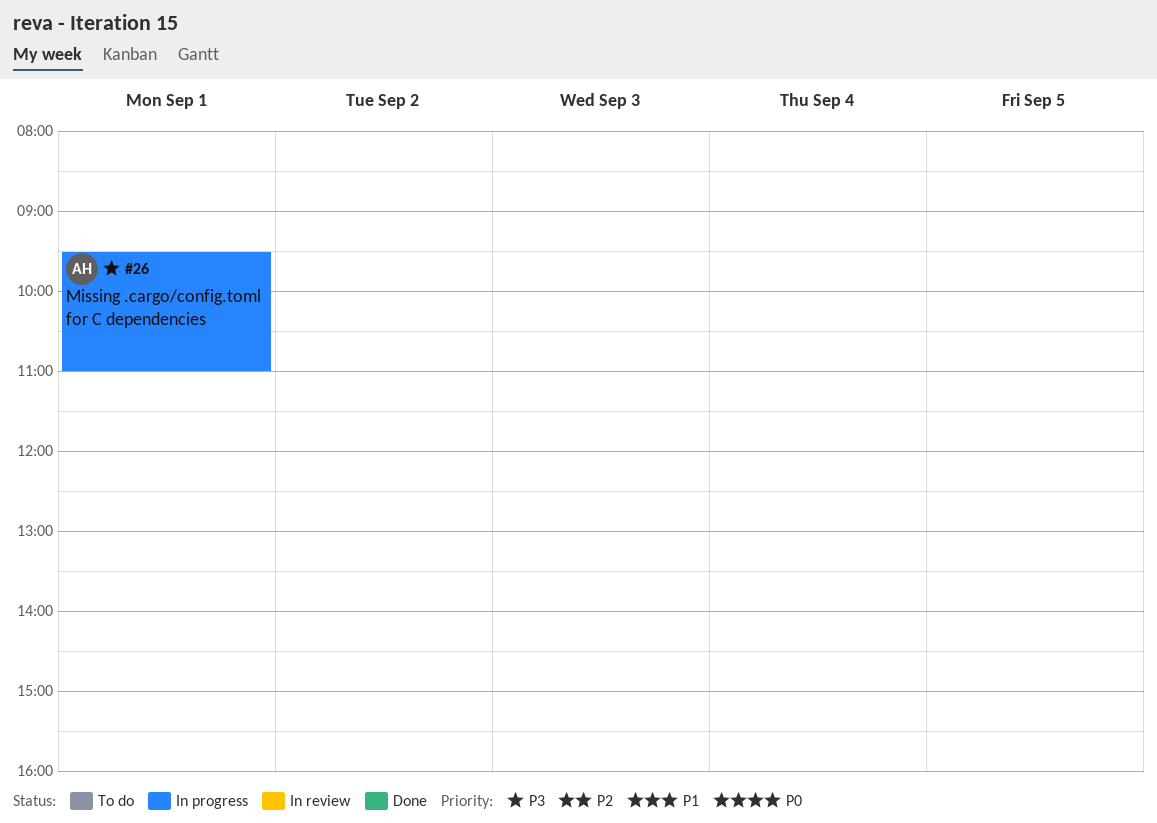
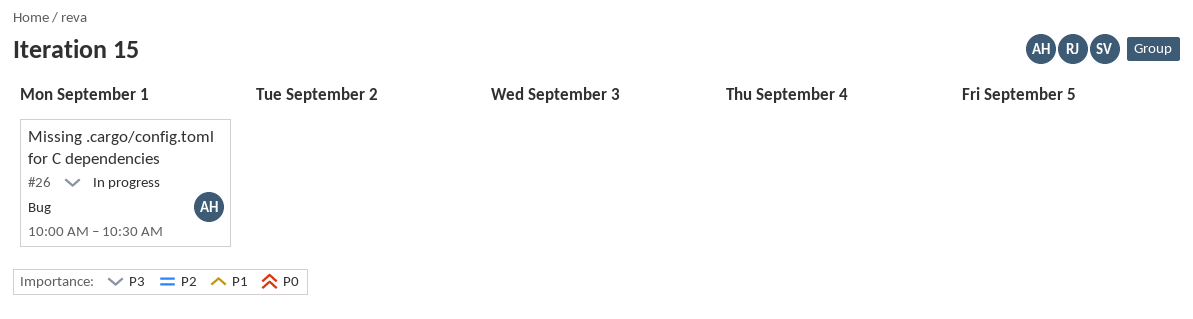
#26, begins: 09:30 -> 10:00
#26, ends: 11:00 -> 10:30

